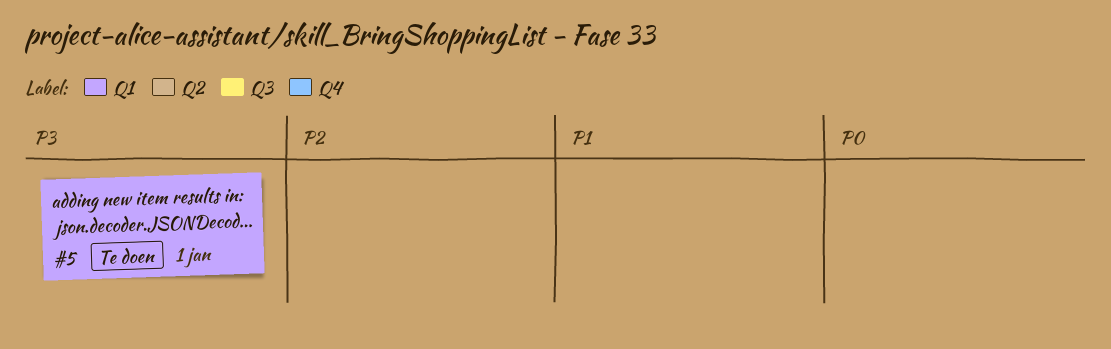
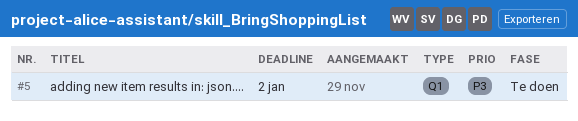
#5, due: Jan 1 -> Jan 2

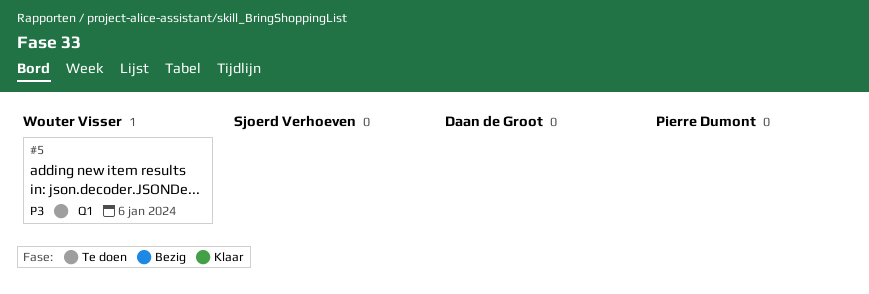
#5, due: Jan 2 -> Jan 6

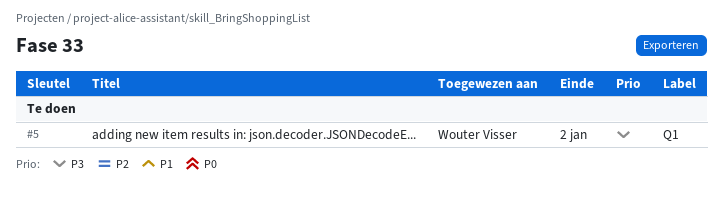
#5, due: Jan 6 -> Jan 2

